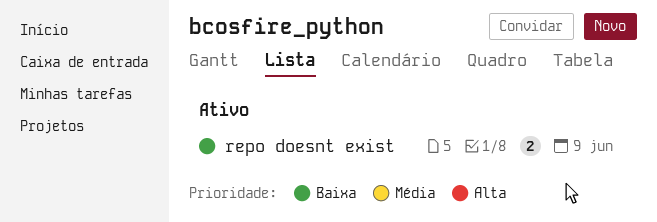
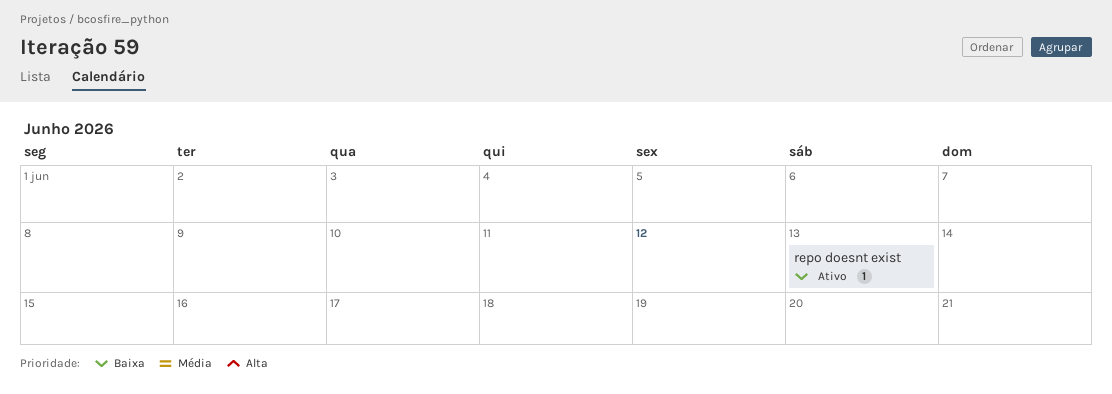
repo doesnt exist, estimate: 2 -> 1
repo doesnt exist, due: Jun 9 -> Jun 13

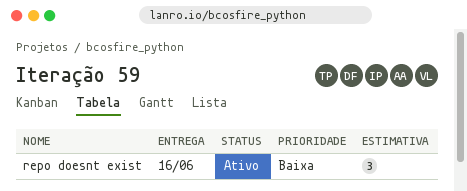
repo doesnt exist, estimate: 1 -> 3
repo doesnt exist, due: Jun 13 -> Jun 16

